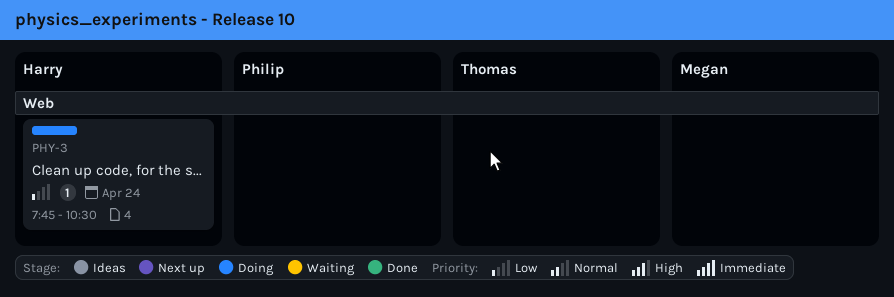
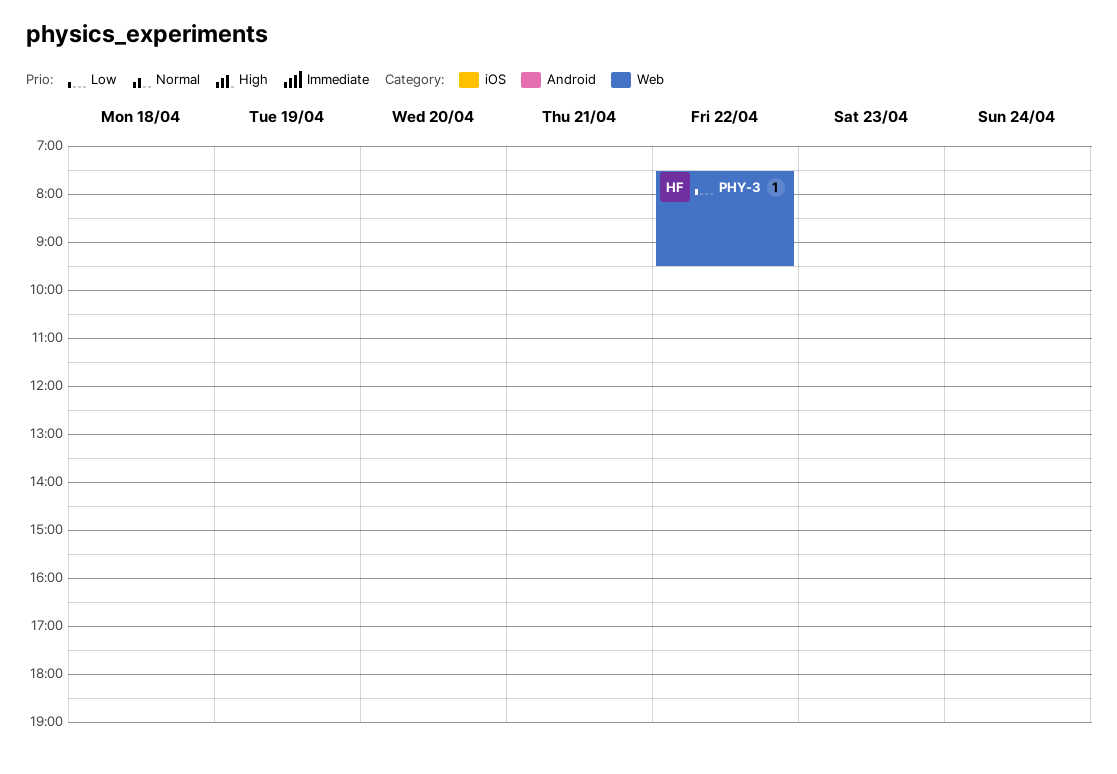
PHY-3, day: Apr 24 -> Apr 22
PHY-3, begins: 07:45 -> 07:30
PHY-3, ends: 10:30 -> 09:30

